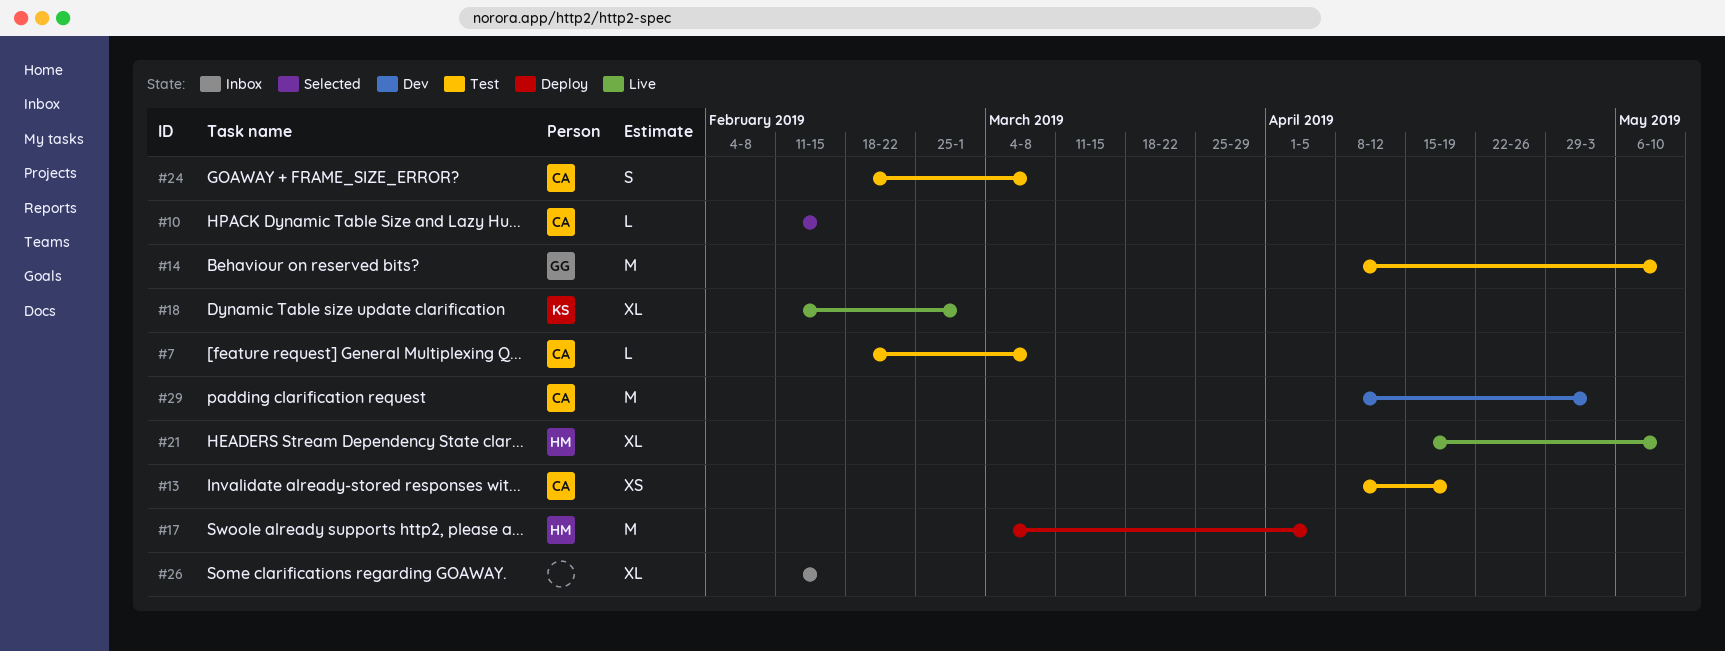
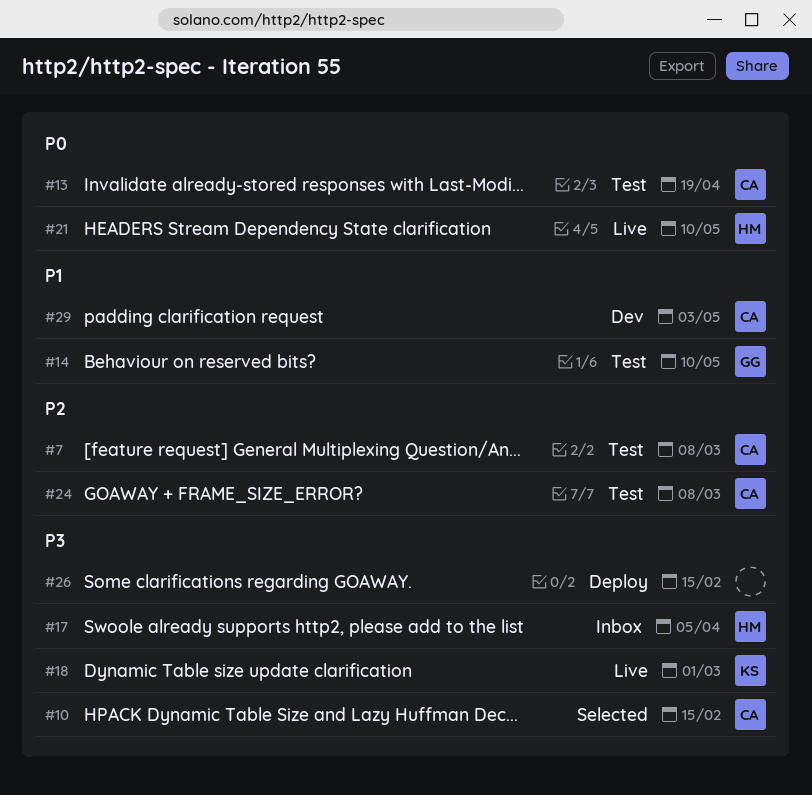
#17, status: Deploy -> Inbox
#26, status: Inbox -> Deploy

